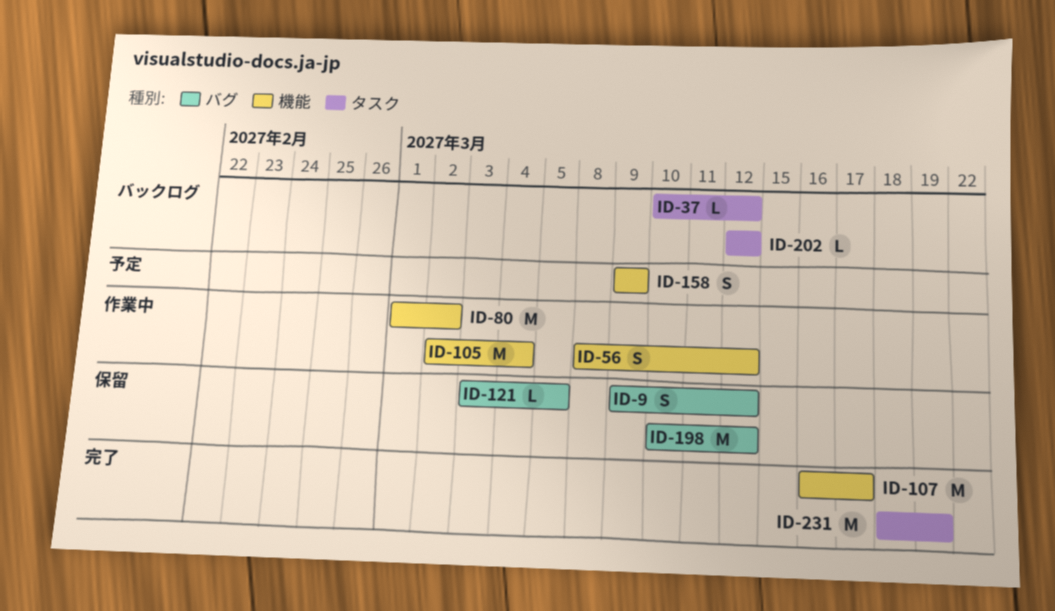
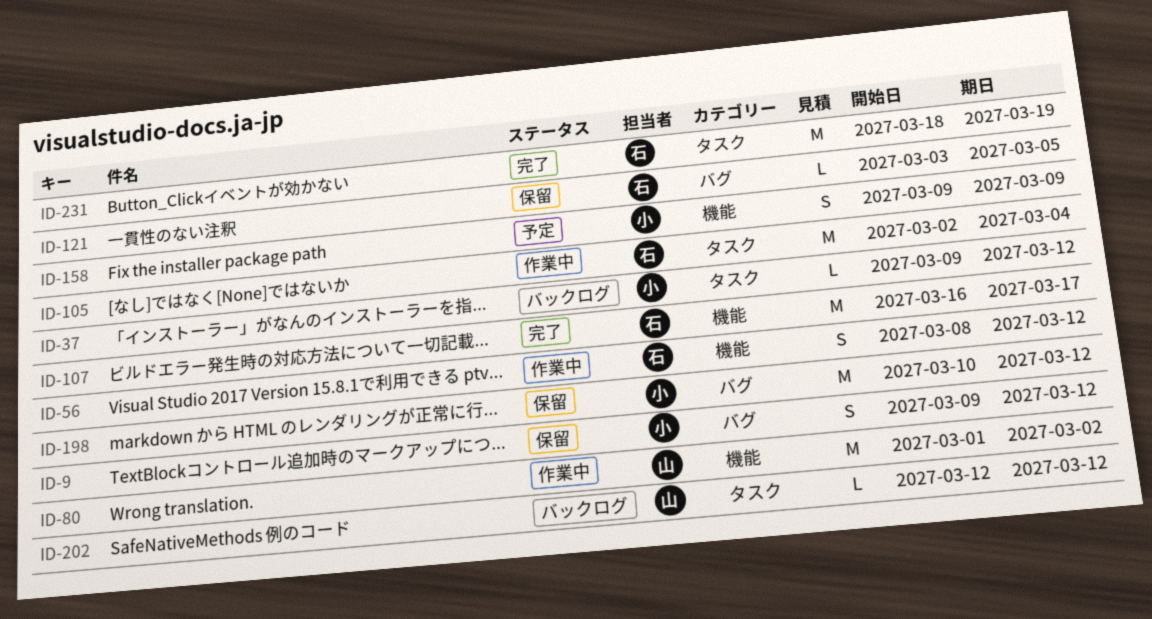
ID-37, start: Mar 10 -> Mar 9
ID-105, label: 機能 -> タスク

